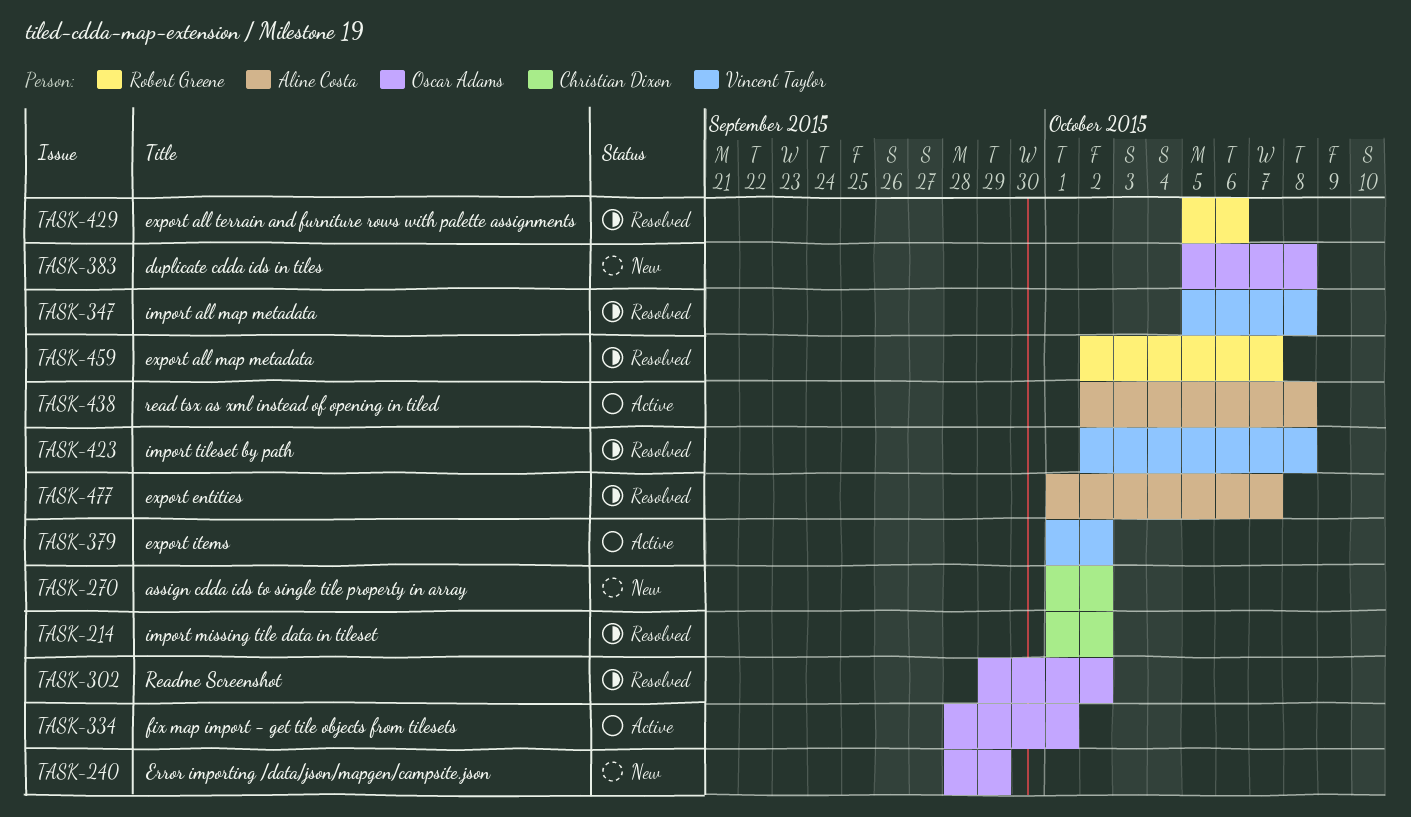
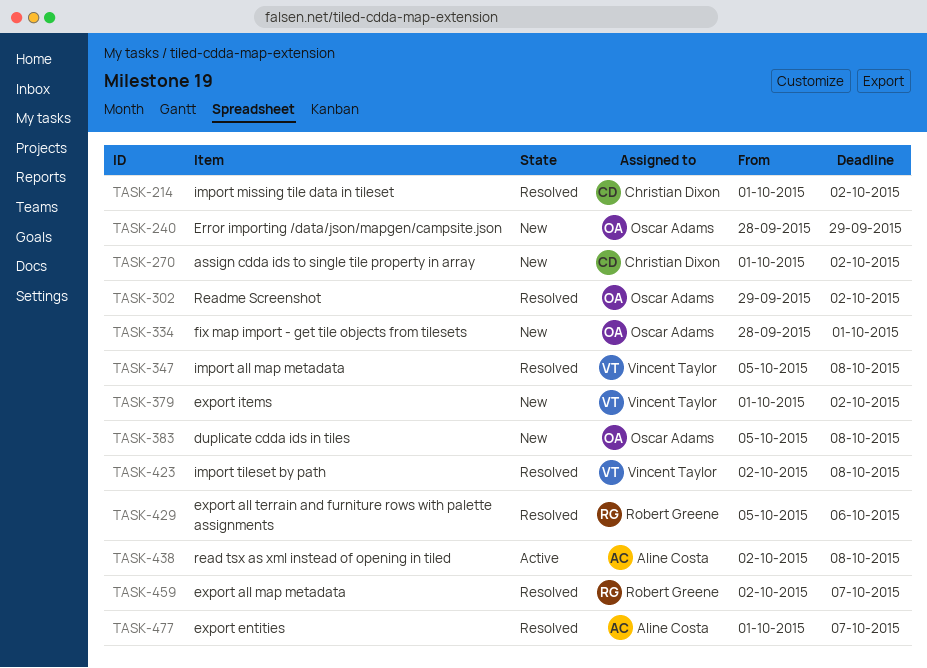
TASK-334, status: Active -> New
TASK-379, status: Active -> New

